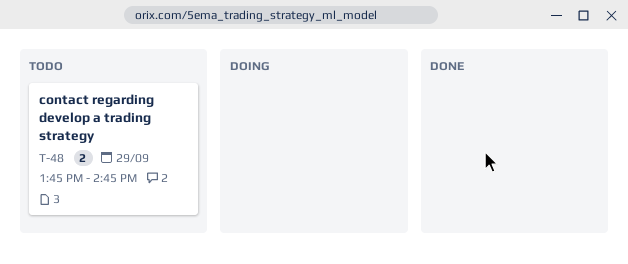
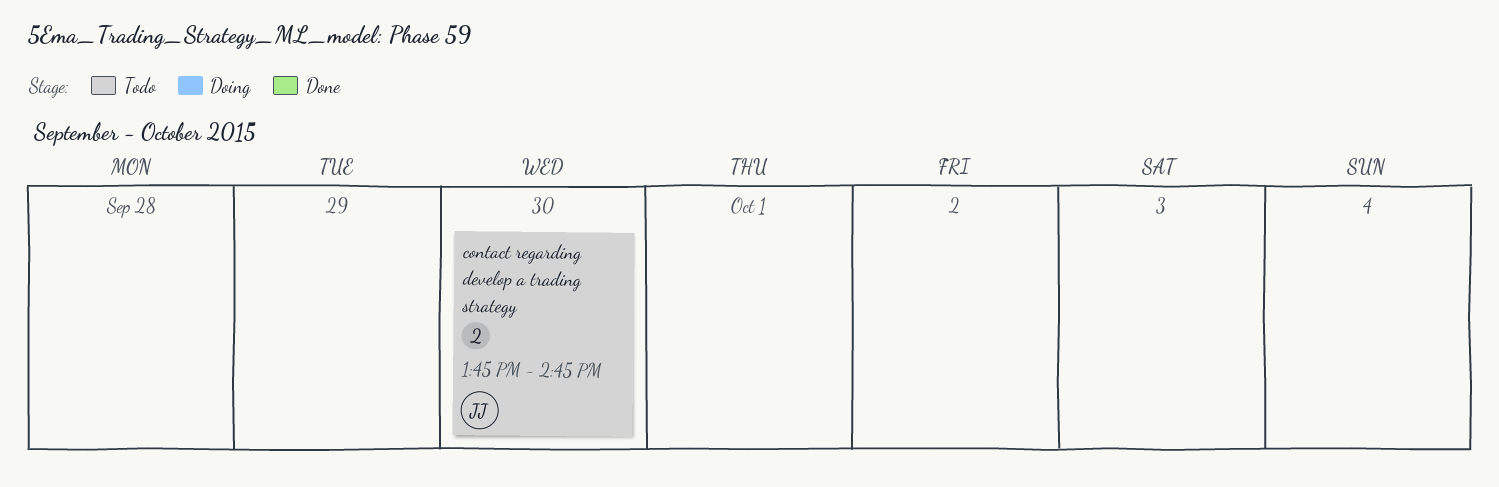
contact regarding develop a trading strategy, day: Sep 29 -> Sep 30

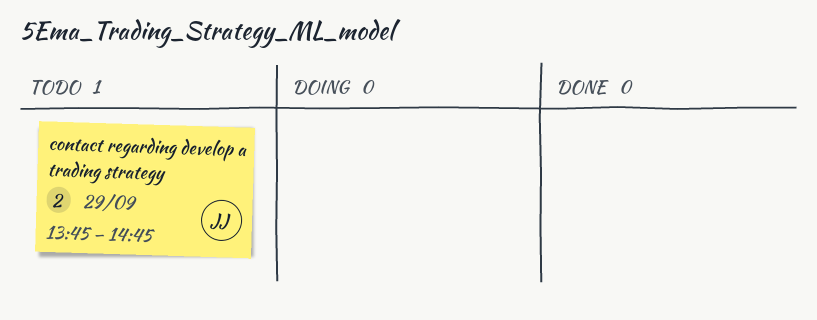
contact regarding develop a trading strategy, day: Sep 30 -> Sep 29

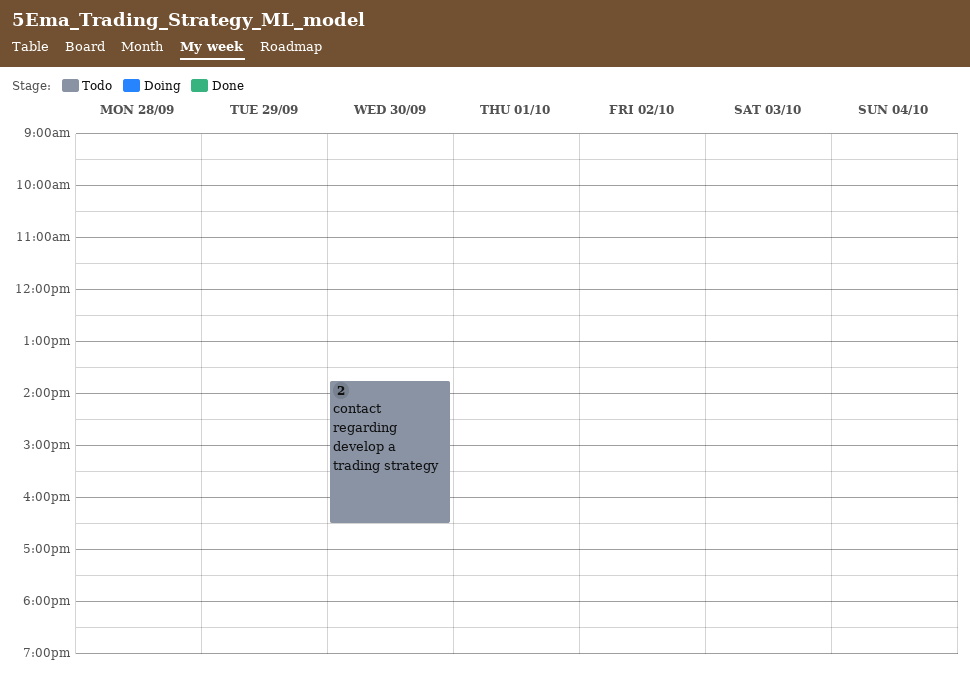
contact regarding develop a trading strategy, day: Sep 29 -> Sep 30
contact regarding develop a trading strategy, ends: 14:45 -> 16:30

